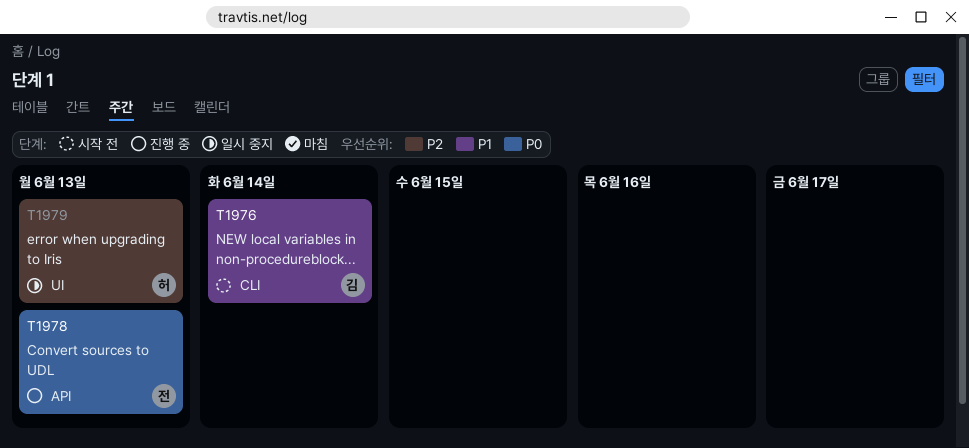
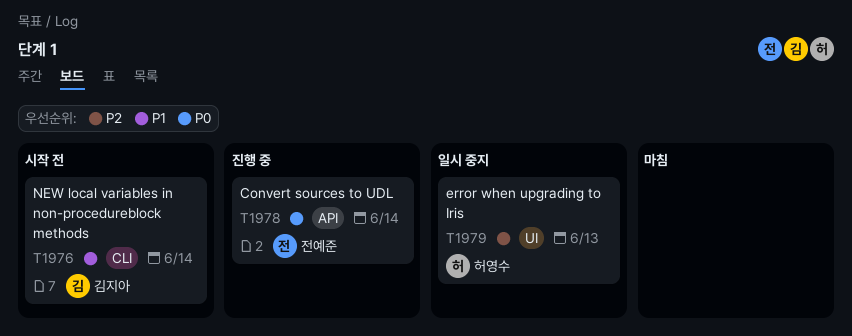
T1978, due: Jun 13 -> Jun 14

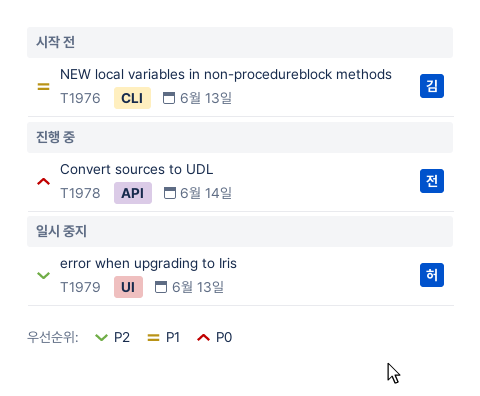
T1976, due: Jun 14 -> Jun 13

